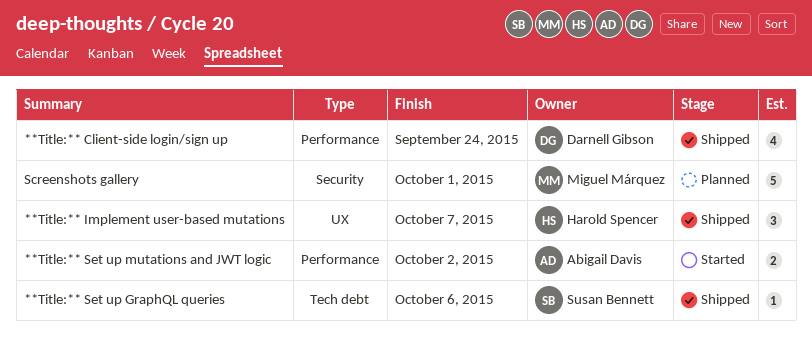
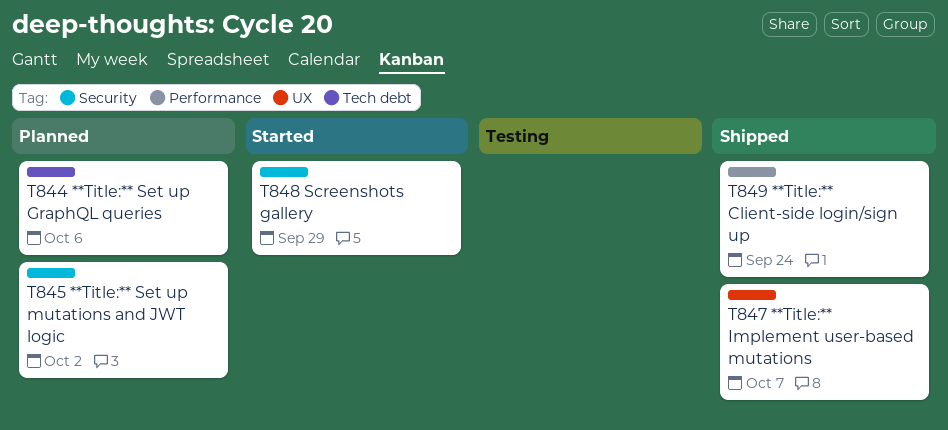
**Title:** Set up GraphQL queries, status: Shipped -> Planned
**Title:** Set up mutations and JWT logic, status: Started -> Planned
**Title:** Set up mutations and JWT logic, label: Performance -> Security
Screenshots gallery, status: Planned -> Started
Screenshots gallery, due: Oct 1 -> Sep 29

